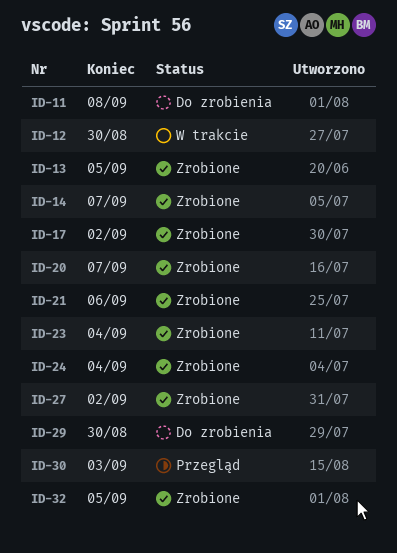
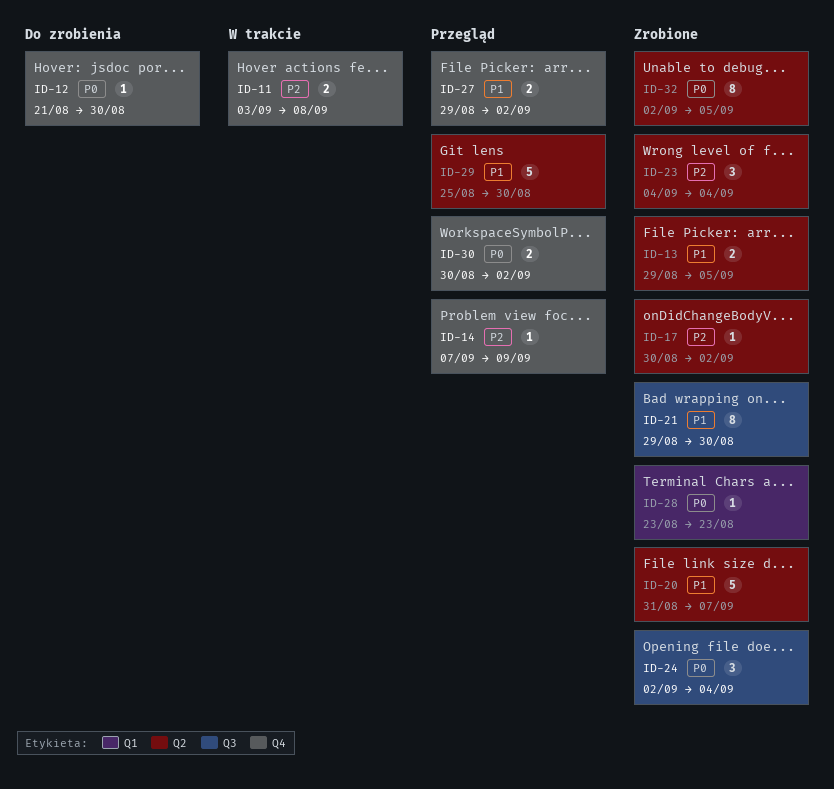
ID-11, status: Do zrobienia -> W trakcie
ID-12, status: W trakcie -> Do zrobienia
ID-14, status: Zrobione -> Przegląd
ID-14, due: Sep 7 -> Sep 9
ID-21, due: Sep 6 -> Aug 30
ID-27, status: Zrobione -> Przegląd
ID-28: none -> present
ID-29, status: Do zrobienia -> Przegląd
ID-30, due: Sep 3 -> Sep 2

